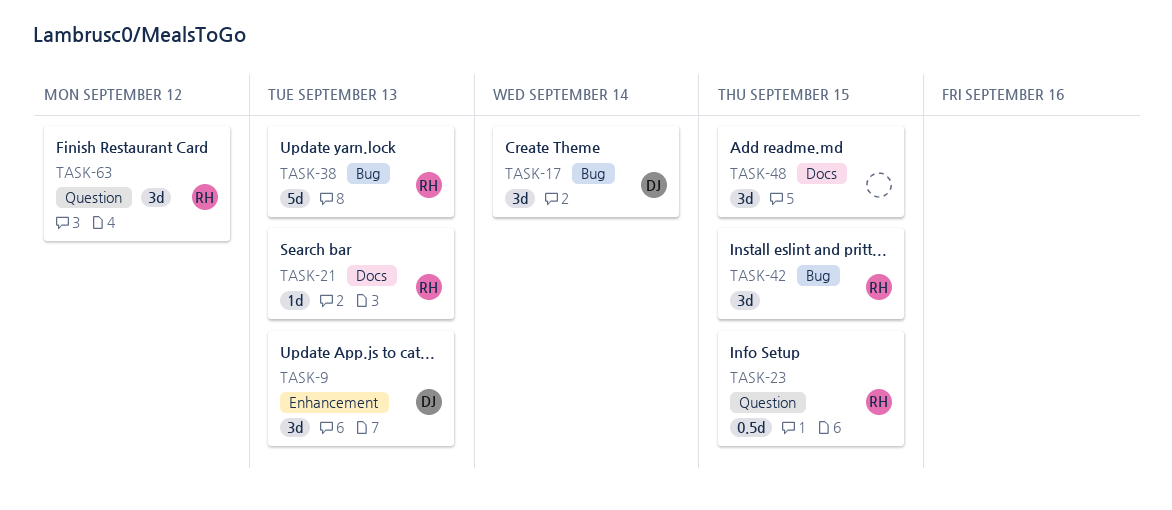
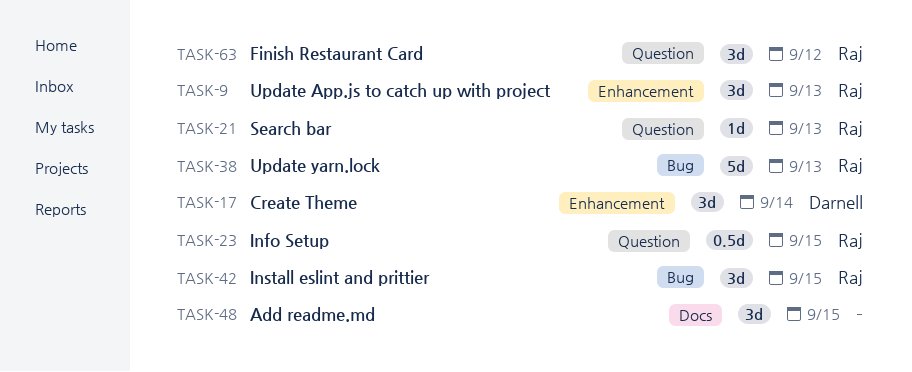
TASK-9, owner: Darnell -> Raj
TASK-17, label: Bug -> Enhancement
TASK-21, label: Docs -> Question

